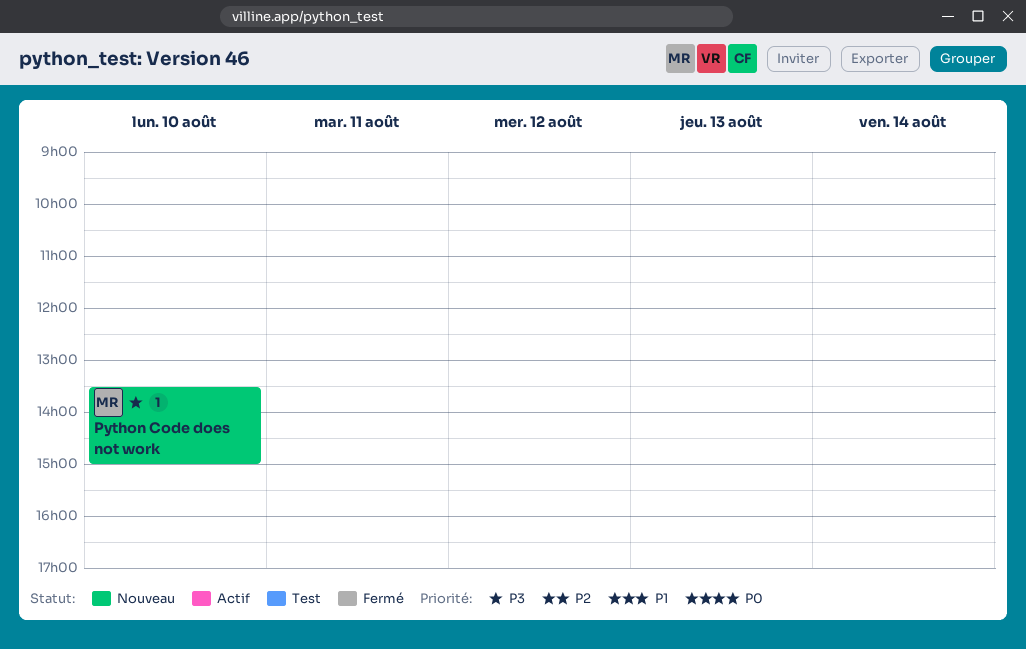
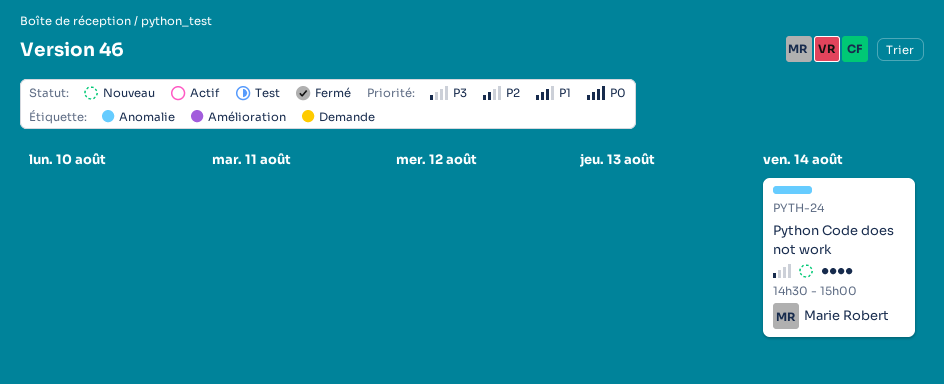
Python Code does not work, estimate: 1 -> 4
Python Code does not work, day: Aug 10 -> Aug 14
Python Code does not work, begins: 13:30 -> 14:30

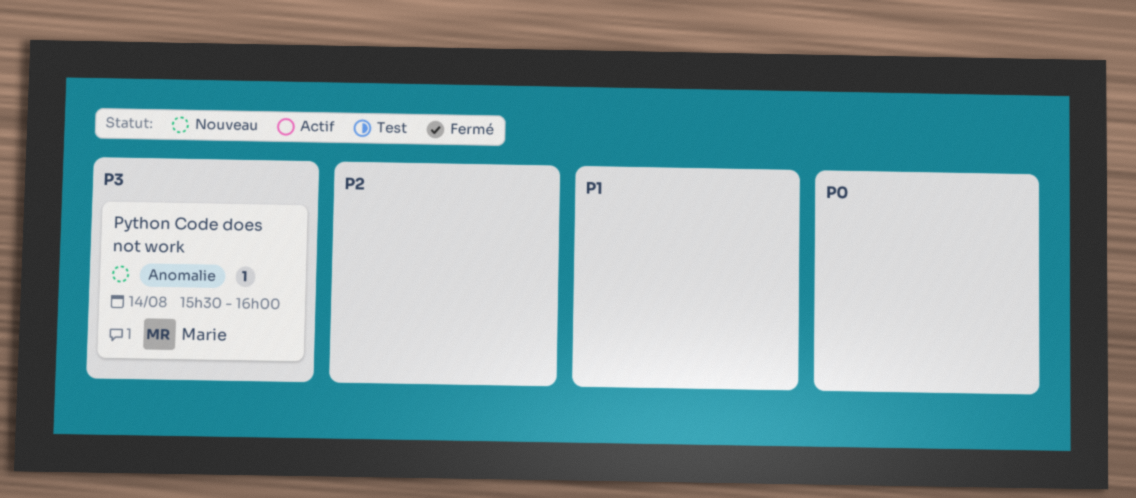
Python Code does not work, estimate: 4 -> 1
Python Code does not work, begins: 14:30 -> 15:30
Python Code does not work, ends: 15:00 -> 16:00

